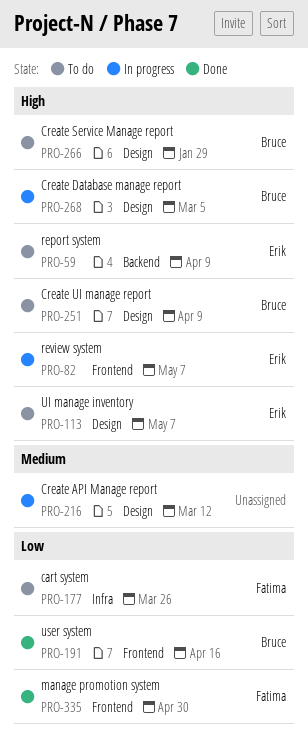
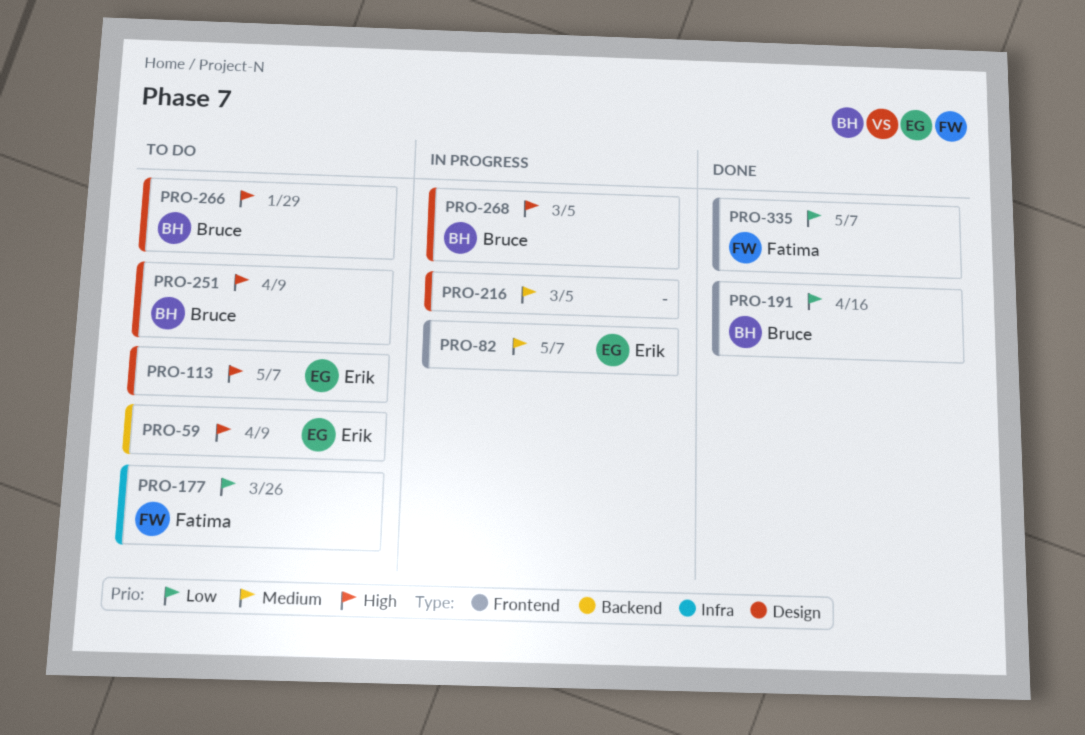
PRO-82, priority: High -> Medium
PRO-216, due: Mar 12 -> Mar 5
PRO-335, due: Apr 30 -> May 7

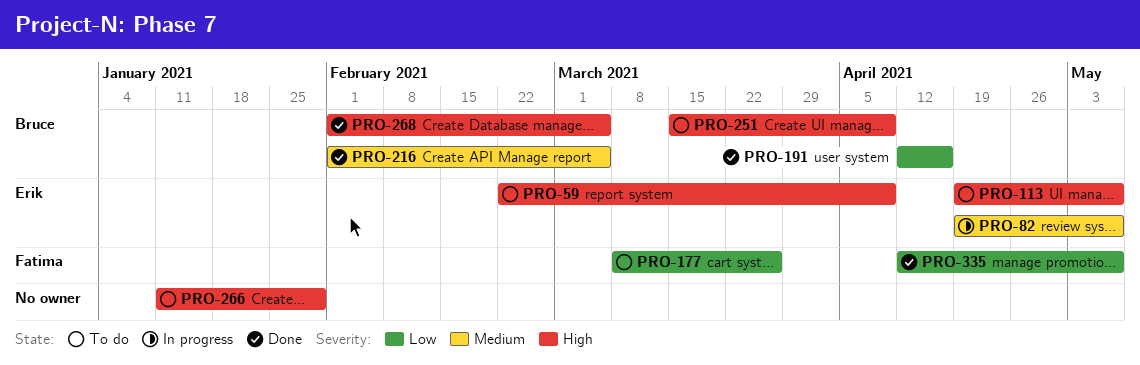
PRO-216, status: In progress -> Done
PRO-216, owner: none -> Bruce
PRO-266, owner: Bruce -> none
PRO-268, status: In progress -> Done

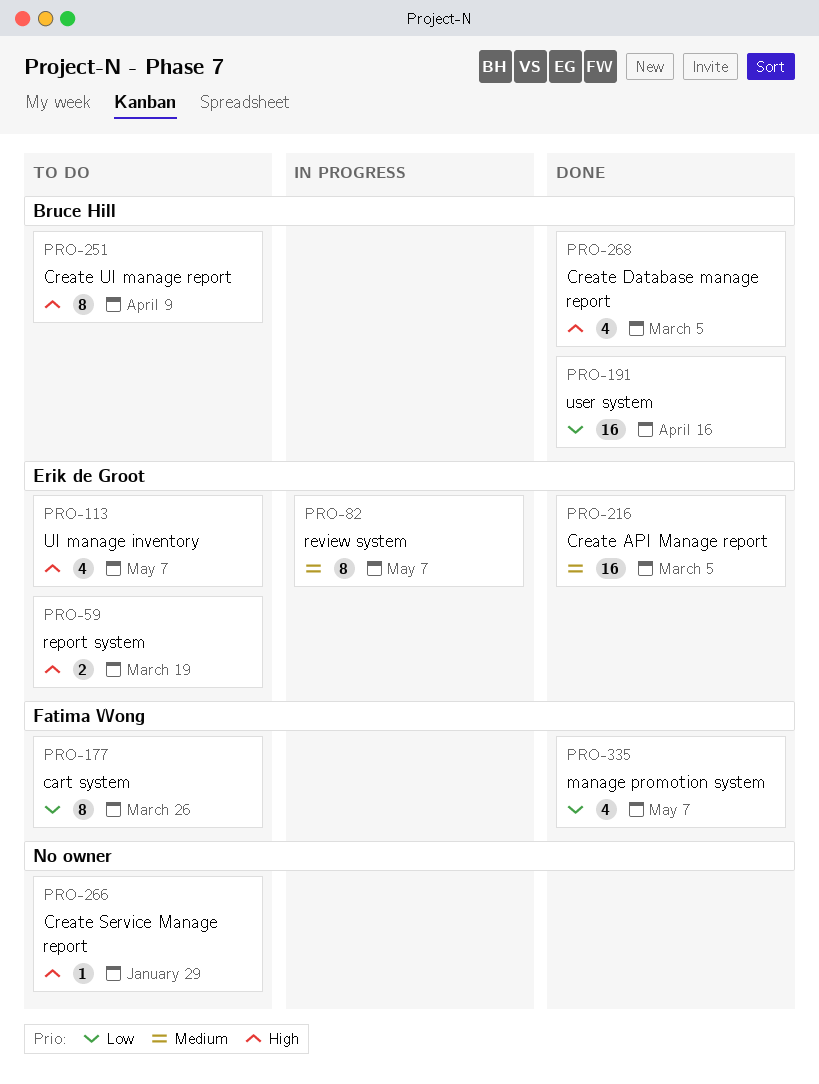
PRO-59, due: Apr 9 -> Mar 19
PRO-216, owner: Bruce Hill -> Erik de Groot

